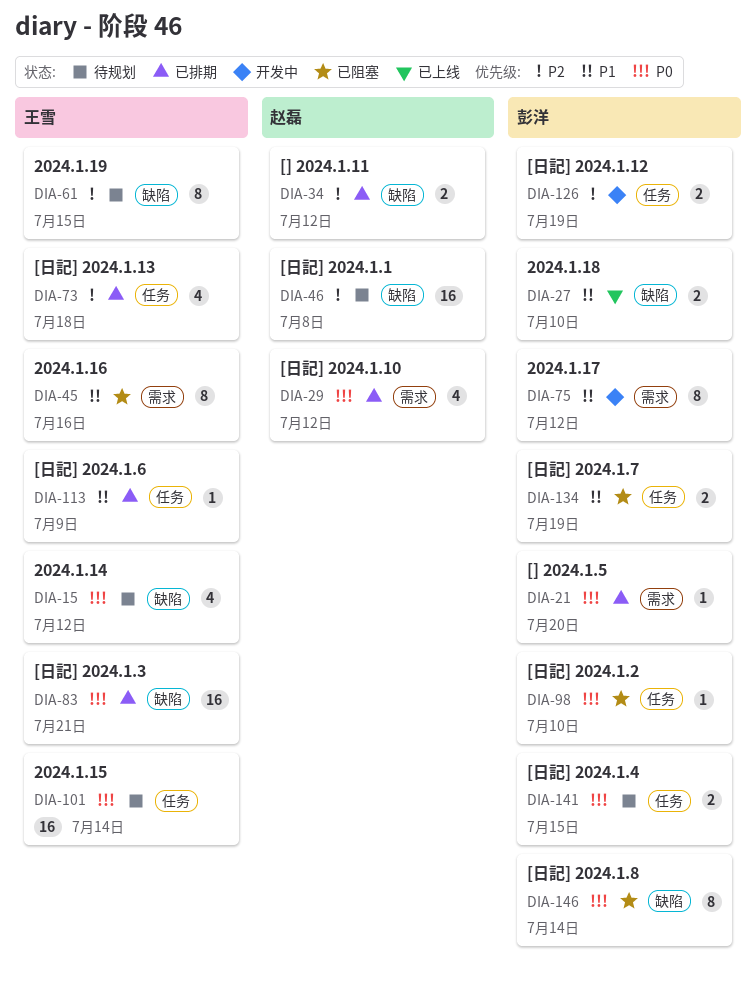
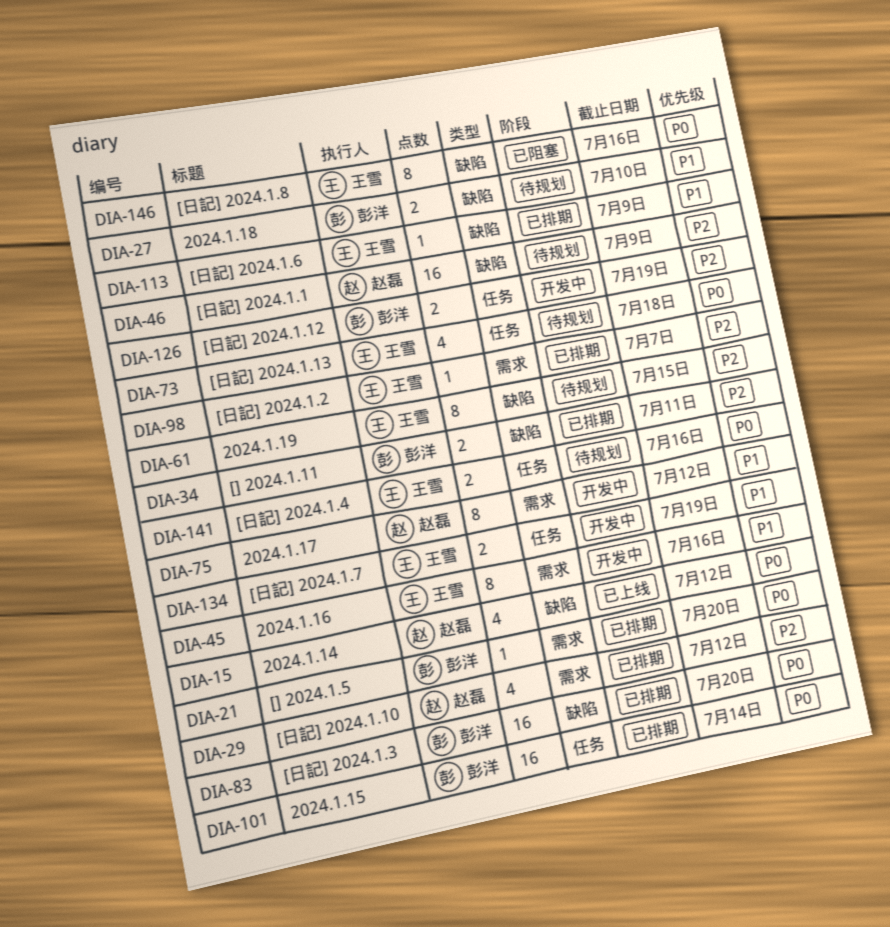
DIA-15, status: 待规划 -> 已上线
DIA-15, owner: 王雪 -> 赵磊
DIA-27, status: 已上线 -> 待规划
DIA-29, priority: P0 -> P2
DIA-34, owner: 赵磊 -> 彭洋
DIA-34, due: Jul 12 -> Jul 11
DIA-45, status: 已阻塞 -> 开发中
DIA-46, due: Jul 8 -> Jul 9
DIA-73, status: 已排期 -> 待规划
DIA-73, priority: P2 -> P0
DIA-75, owner: 彭洋 -> 赵磊
DIA-83, owner: 王雪 -> 彭洋
DIA-83, due: Jul 21 -> Jul 20
DIA-98, status: 已阻塞 -> 已排期
DIA-98, owner: 彭洋 -> 王雪
DIA-98, priority: P0 -> P2
DIA-98, label: 任务 -> 需求
DIA-98, due: Jul 10 -> Jul 7
DIA-101, status: 待规划 -> 已排期
DIA-101, owner: 王雪 -> 彭洋
DIA-113, label: 任务 -> 缺陷
DIA-134, status: 已阻塞 -> 开发中
DIA-134, owner: 彭洋 -> 王雪
DIA-141, owner: 彭洋 -> 王雪
DIA-141, due: Jul 15 -> Jul 16
DIA-146, owner: 彭洋 -> 王雪
DIA-146, due: Jul 14 -> Jul 16

